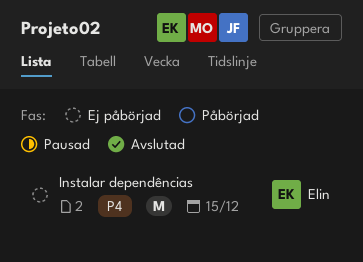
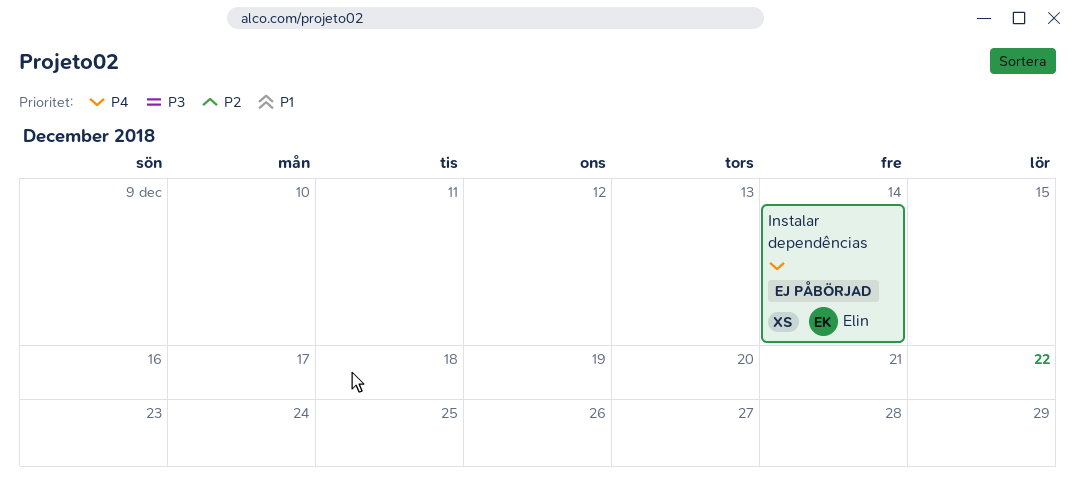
Instalar dependências, estimate: M -> XS
Instalar dependências, due: Dec 15 -> Dec 14

